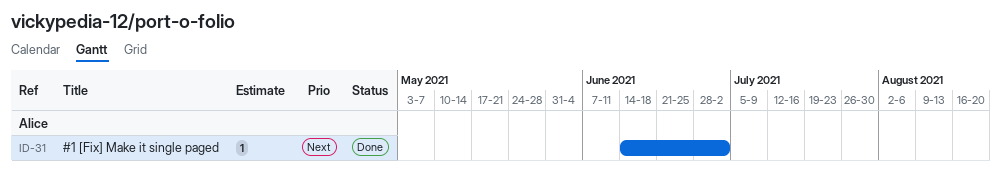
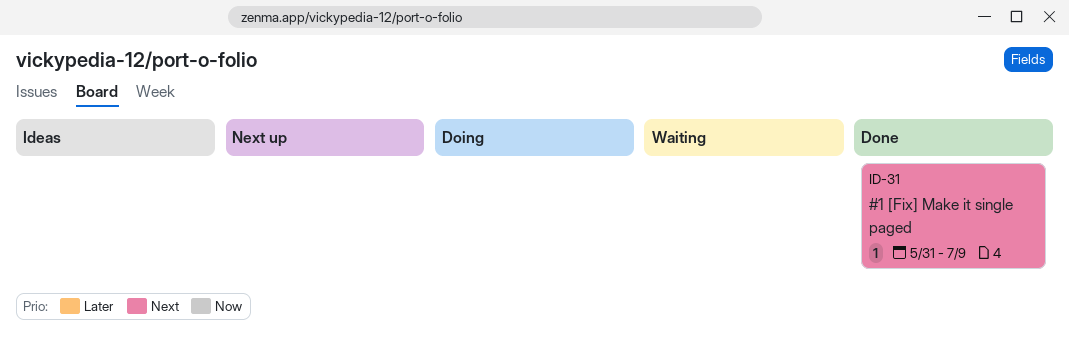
ID-31, start: Jun 14 -> May 31
ID-31, due: Jul 2 -> Jul 9

